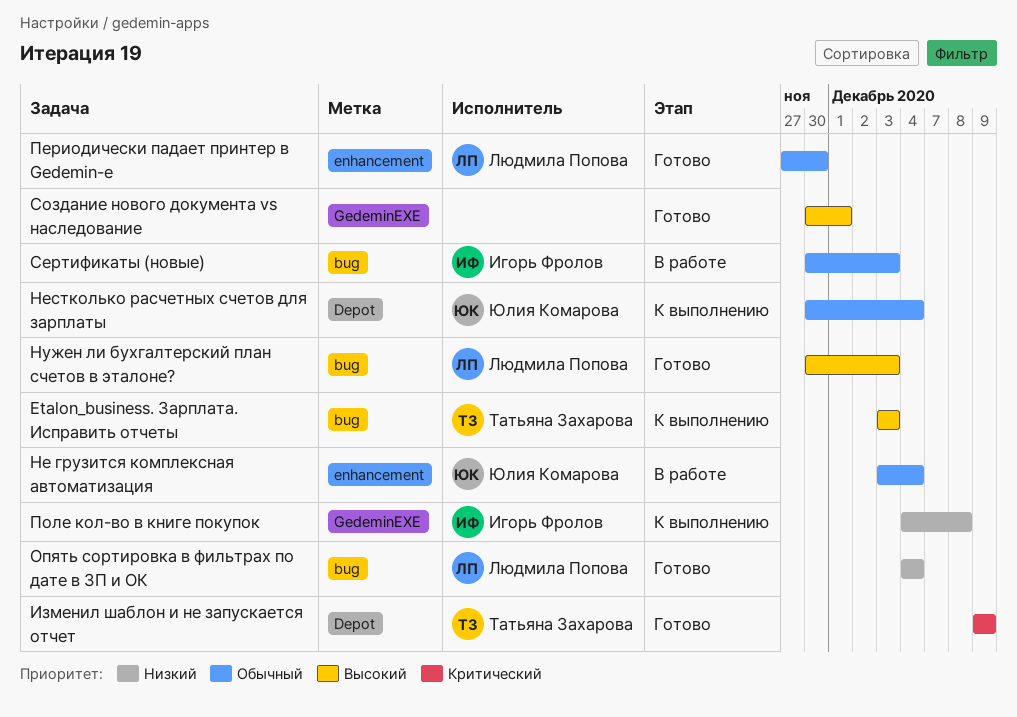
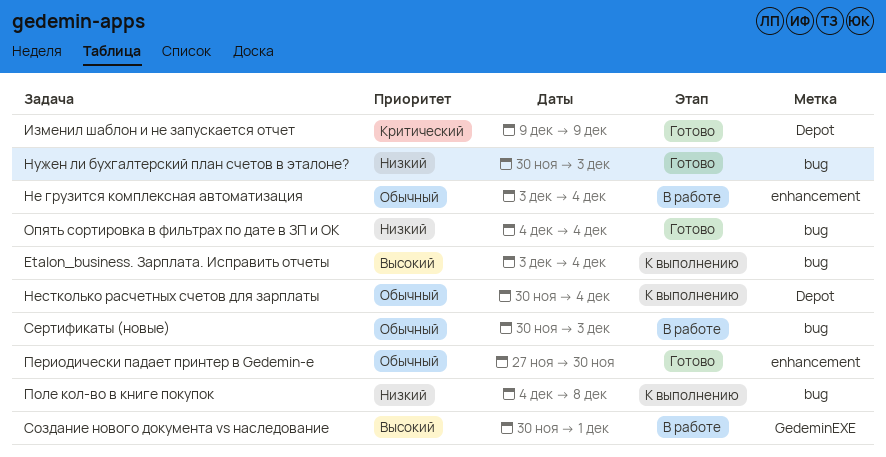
Etalon_business. Зарплата. Исправить отчеты, due: Dec 3 -> Dec 4
Нужен ли бухгалтерский план счетов в эталоне?, priority: Высокий -> Низкий
Поле кол-во в книге покупок, label: GedeminEXE -> bug
Создание нового документа vs наследование, status: Готово -> В работе

